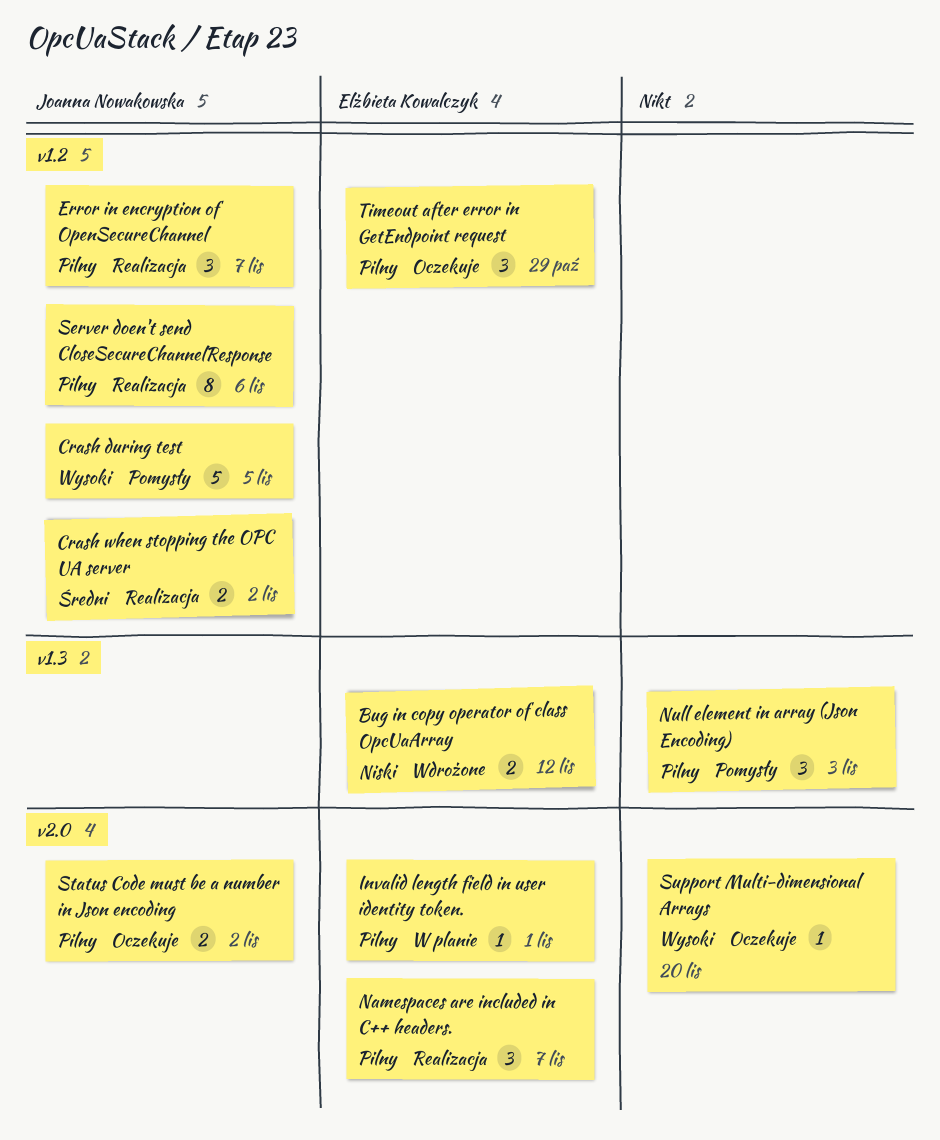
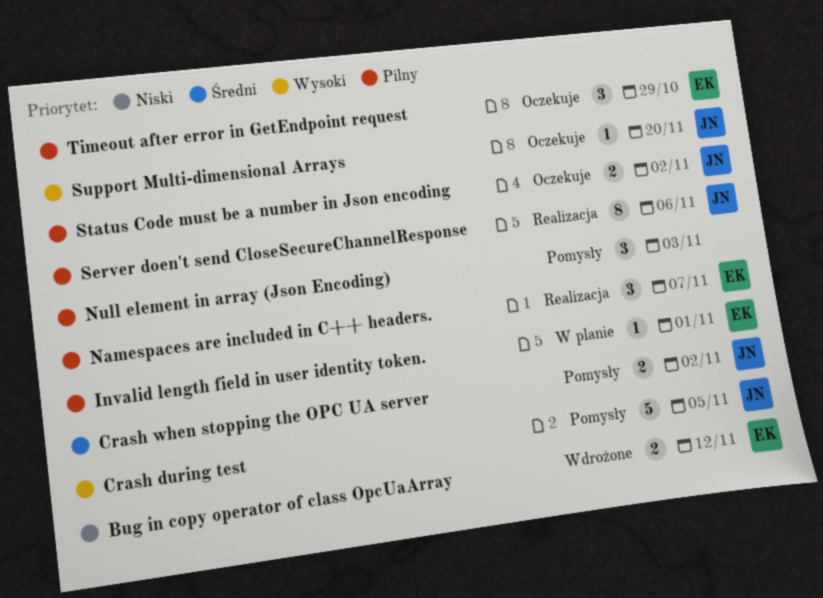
Crash when stopping the OPC UA server, status: Realizacja -> Pomysły
Error in encryption of OpenSecureChannel: present -> none
Support Multi-dimensional Arrays, owner: none -> Joanna Nowakowska

